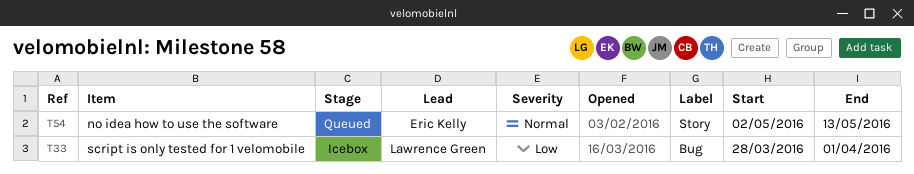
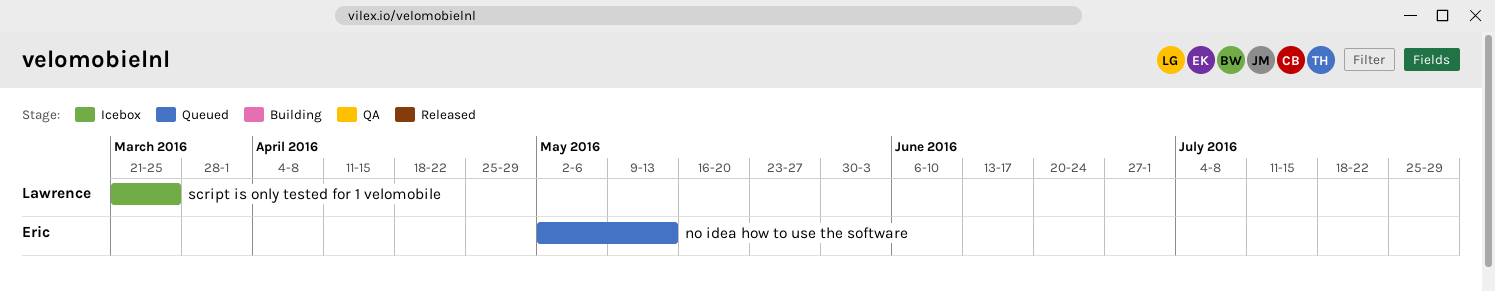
script is only tested for 1 velomobile, start: Mar 28 -> Mar 21
script is only tested for 1 velomobile, due: Apr 1 -> Mar 25

